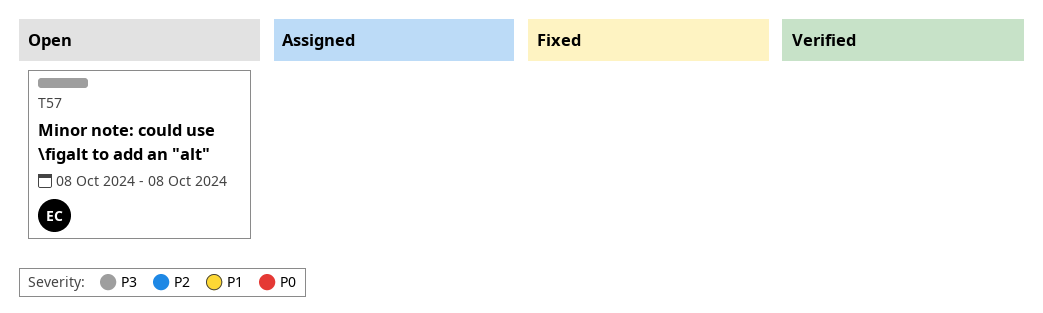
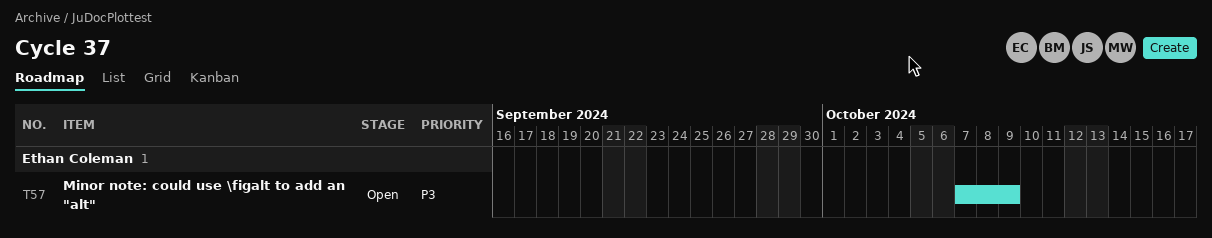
T57, start: Oct 8 -> Oct 7
T57, due: Oct 8 -> Oct 9

